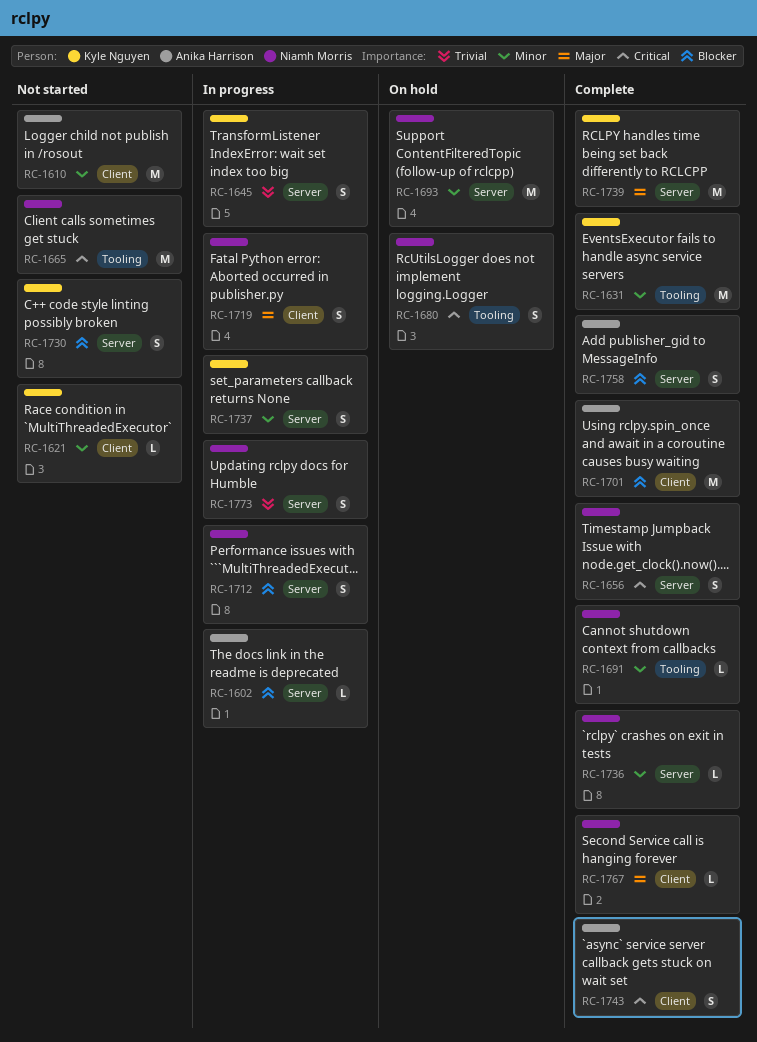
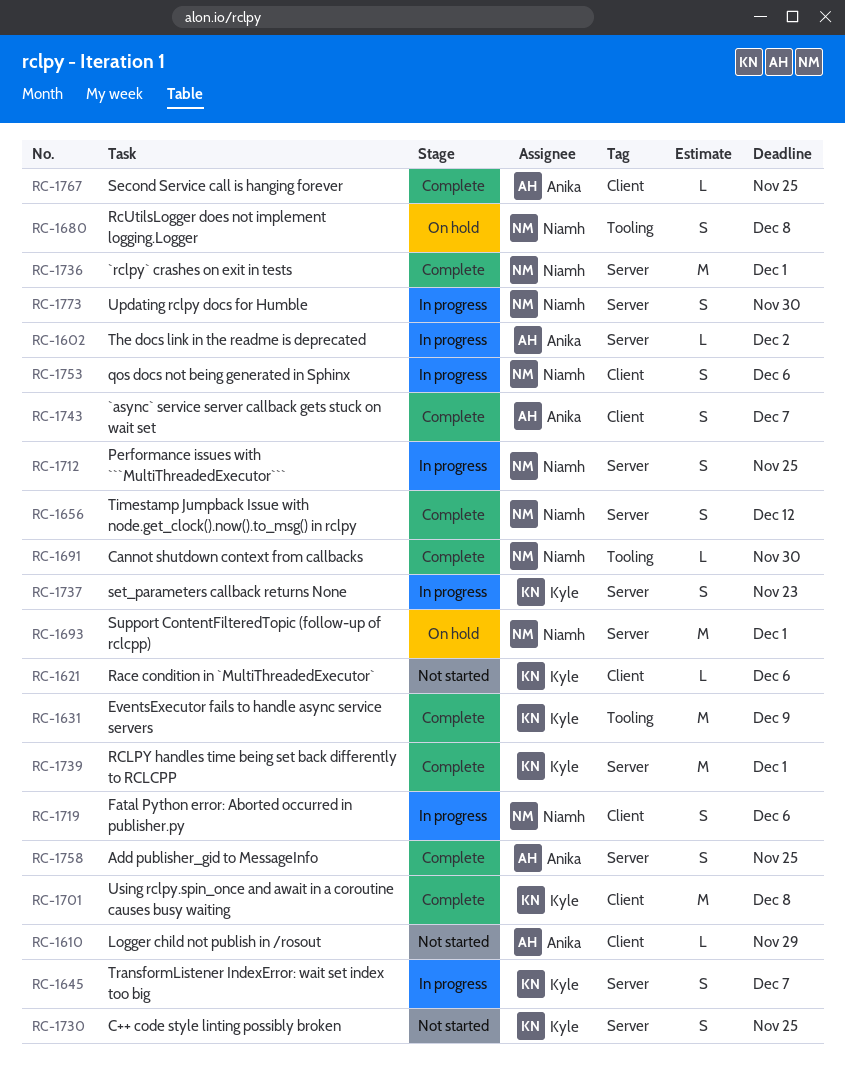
RC-1610, estimate: M -> L
RC-1665: present -> none
RC-1701, owner: Anika Harrison -> Kyle Nguyen
RC-1736, estimate: L -> M
RC-1753: none -> present
RC-1767, owner: Niamh Morris -> Anika Harrison

